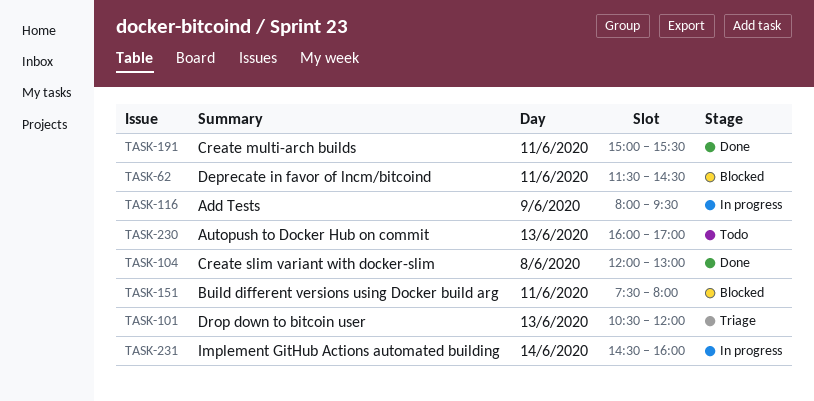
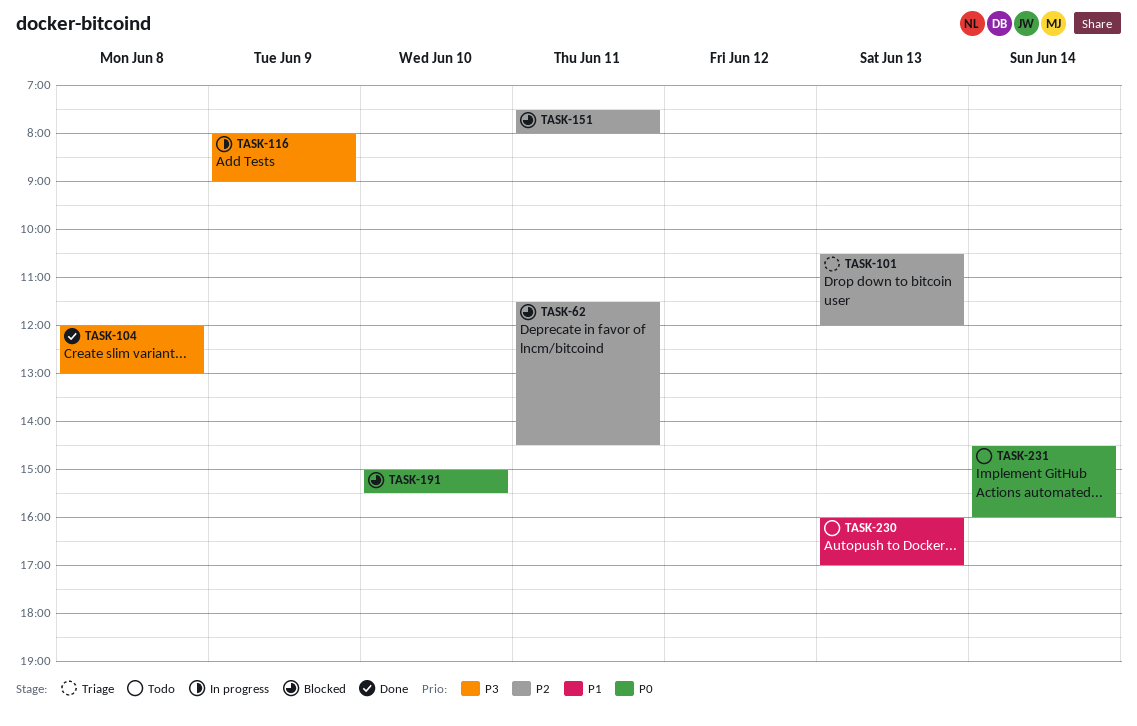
TASK-116, ends: 09:30 -> 09:00
TASK-191, status: Done -> Blocked
TASK-191, day: Jun 11 -> Jun 10
TASK-231, status: In progress -> Todo

